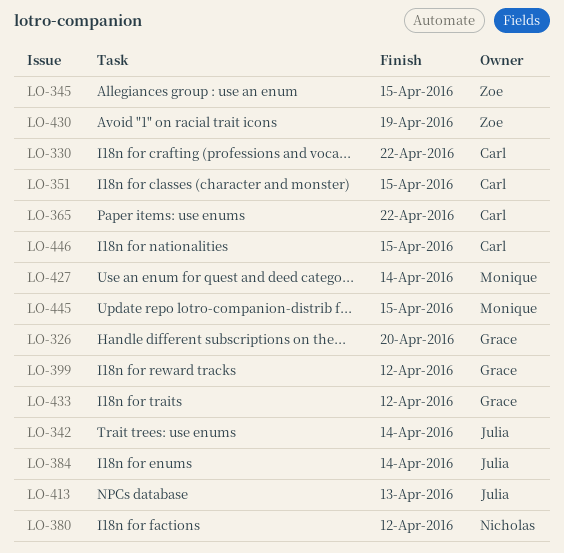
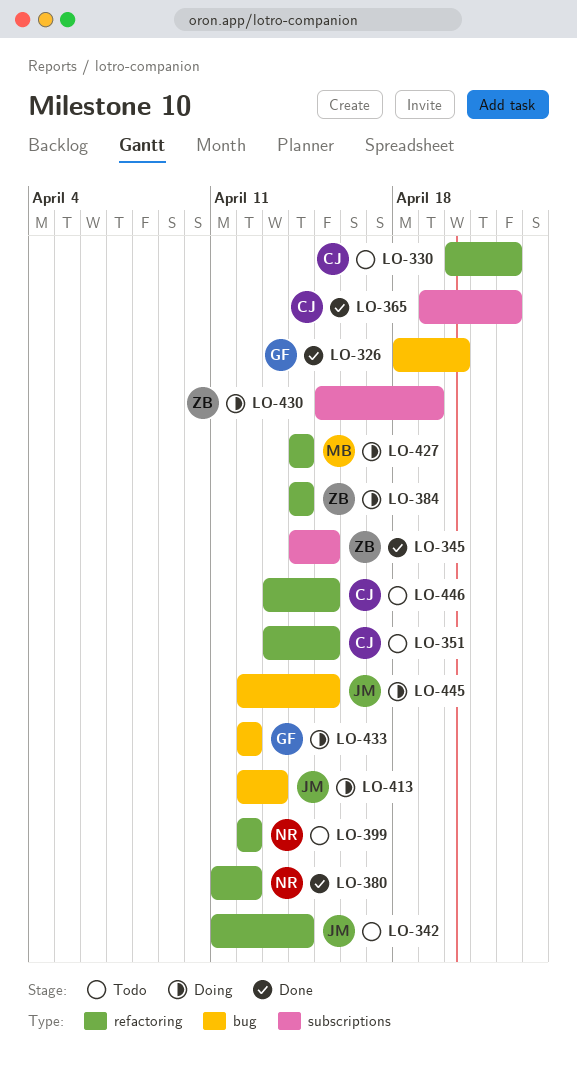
LO-384, owner: Julia -> Zoe
LO-399, owner: Grace -> Nicholas
LO-445, owner: Monique -> Julia

